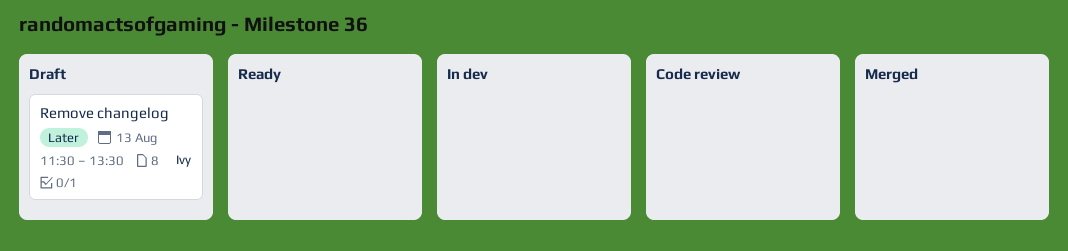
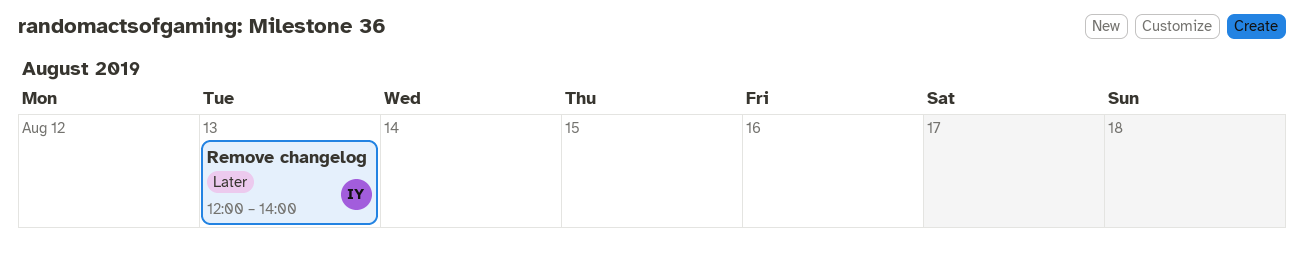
Remove changelog, begins: 11:30 -> 12:00
Remove changelog, ends: 13:30 -> 14:00

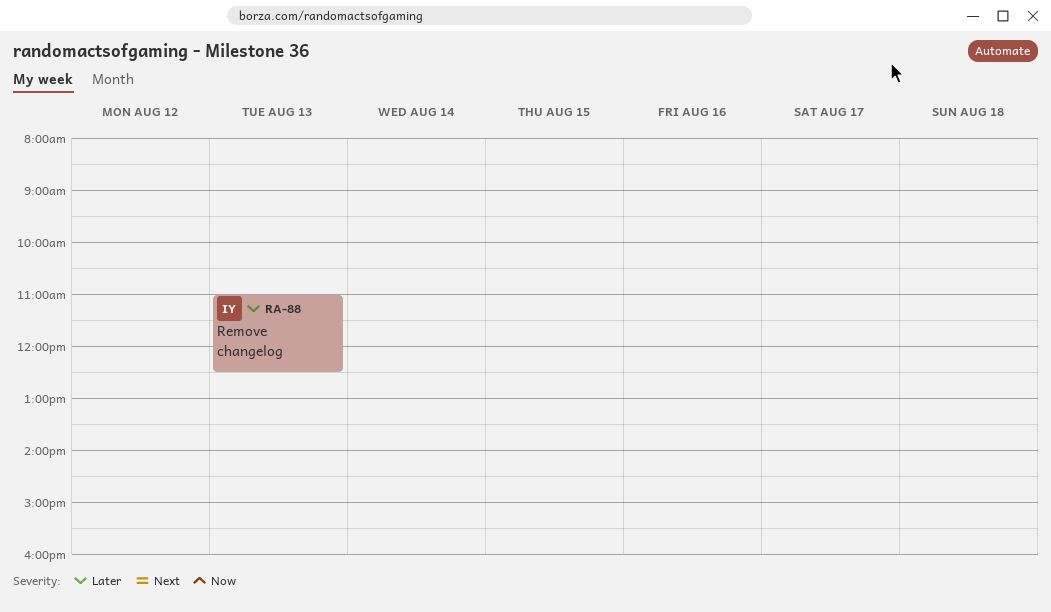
Remove changelog, begins: 12:00 -> 11:00
Remove changelog, ends: 14:00 -> 12:30

